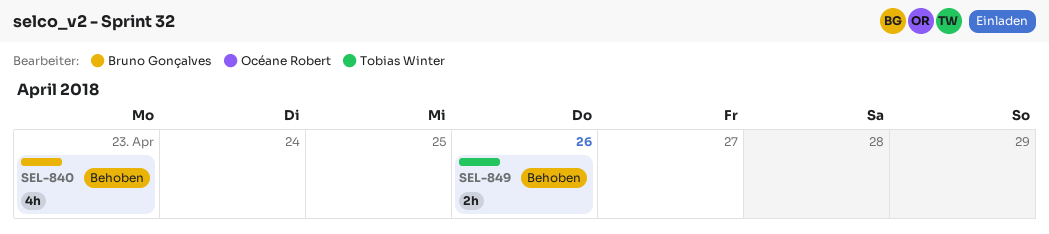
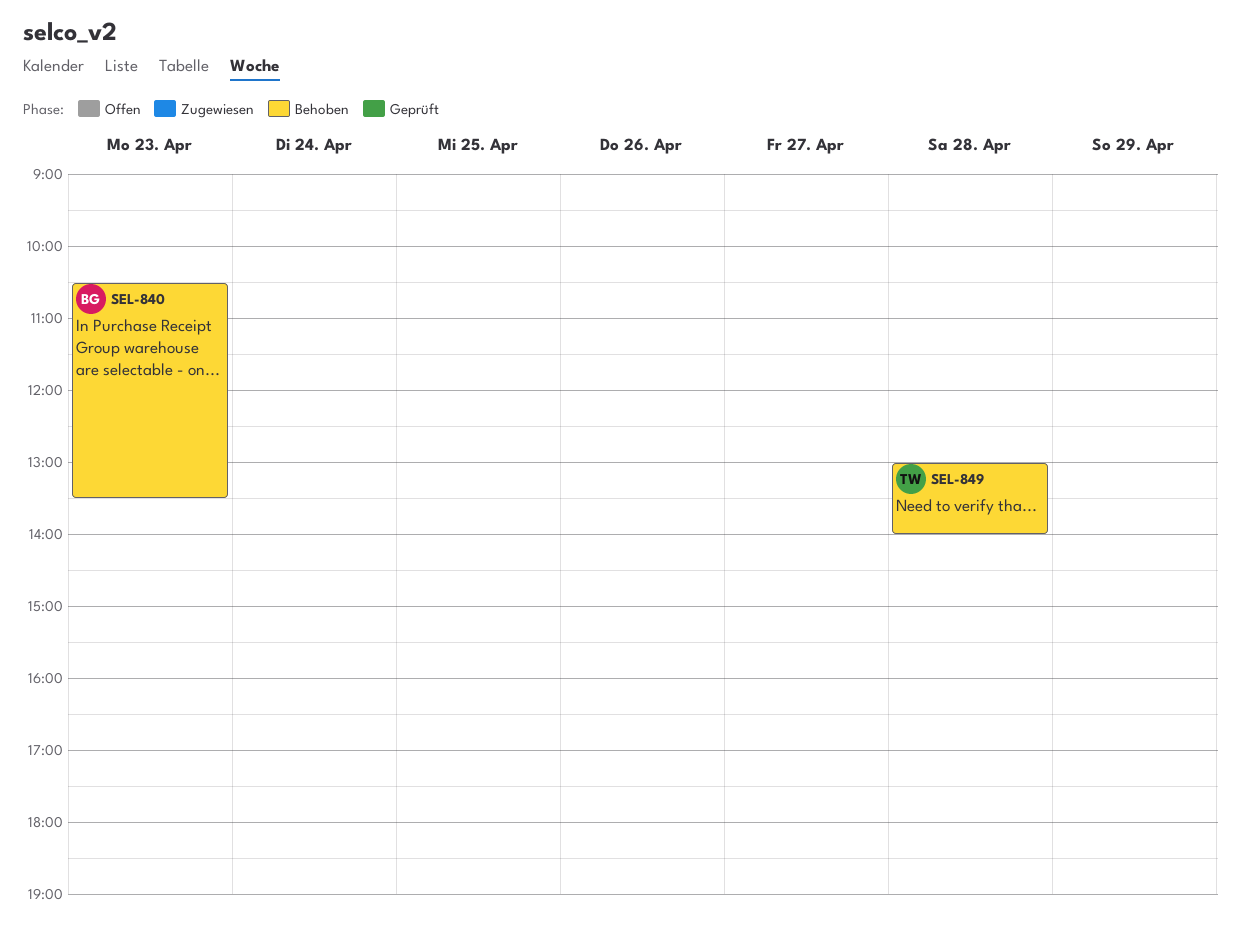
SEL-849, day: Apr 26 -> Apr 28

